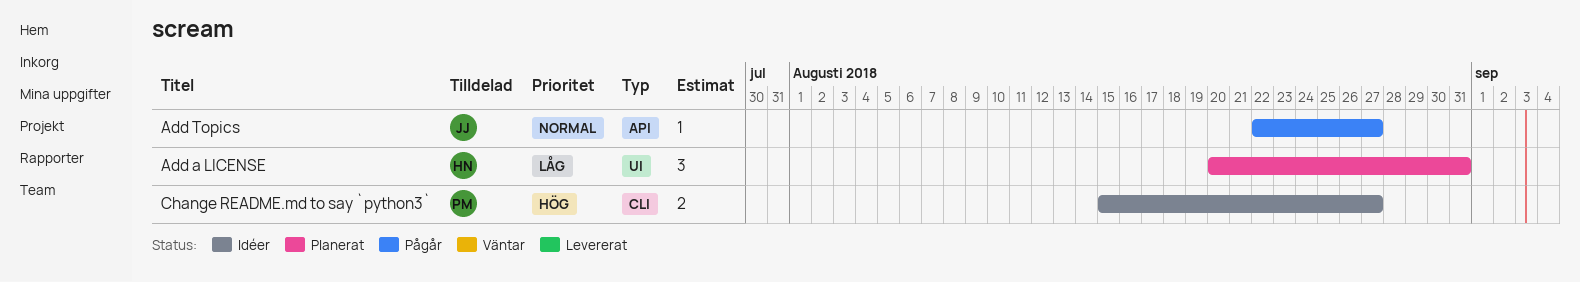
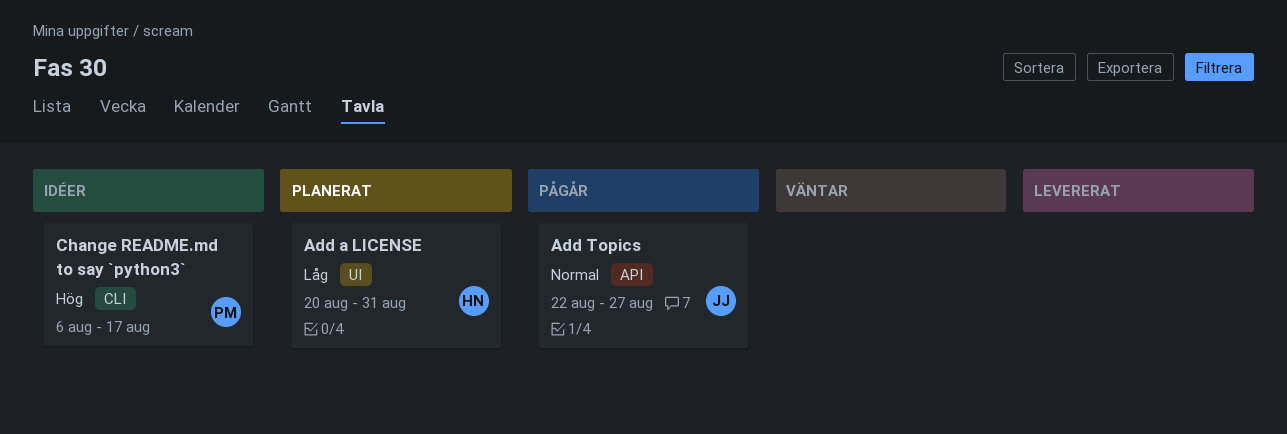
Change README.md to say `python3`, start: Aug 15 -> Aug 6
Change README.md to say `python3`, due: Aug 27 -> Aug 17

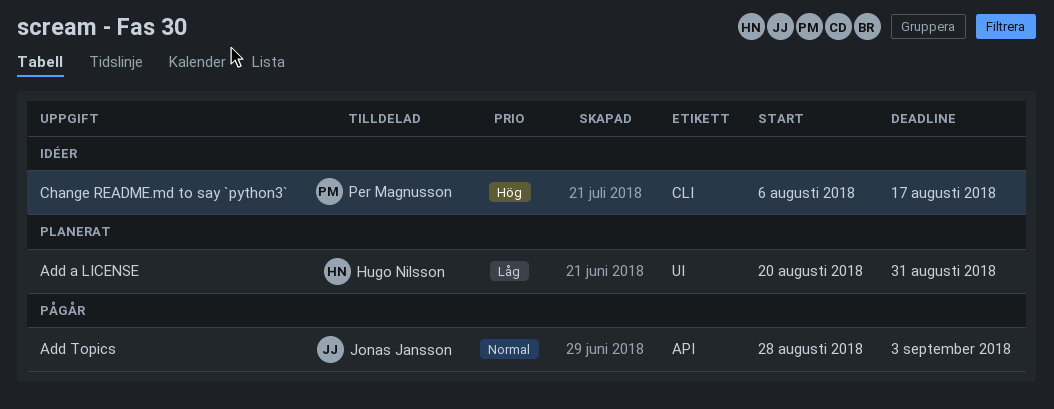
Add Topics, start: Aug 22 -> Aug 28
Add Topics, due: Aug 27 -> Sep 3

